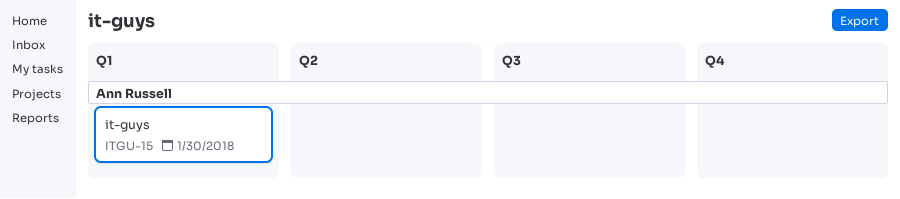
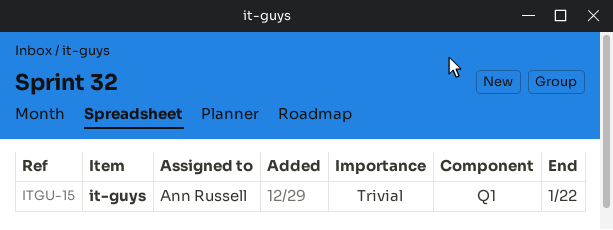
ITGU-15, due: Jan 30 -> Jan 22

